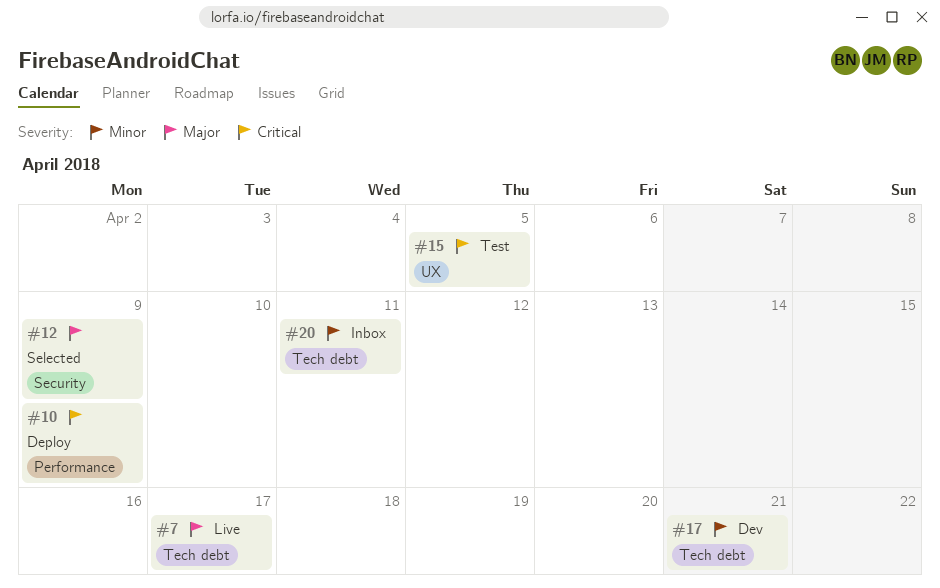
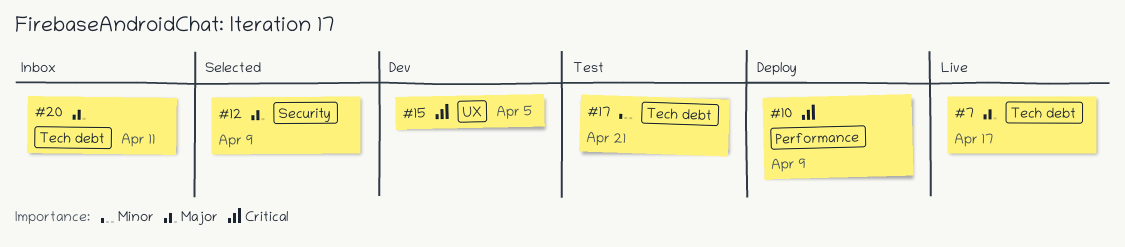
#15, status: Test -> Dev
#17, status: Dev -> Test
#20, priority: Minor -> Major

